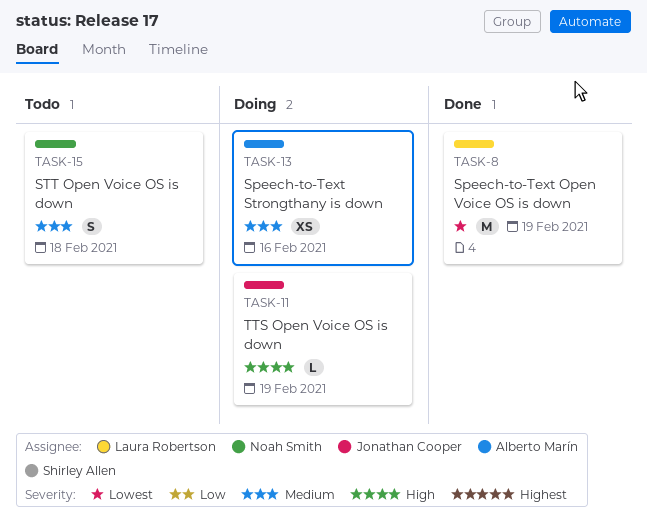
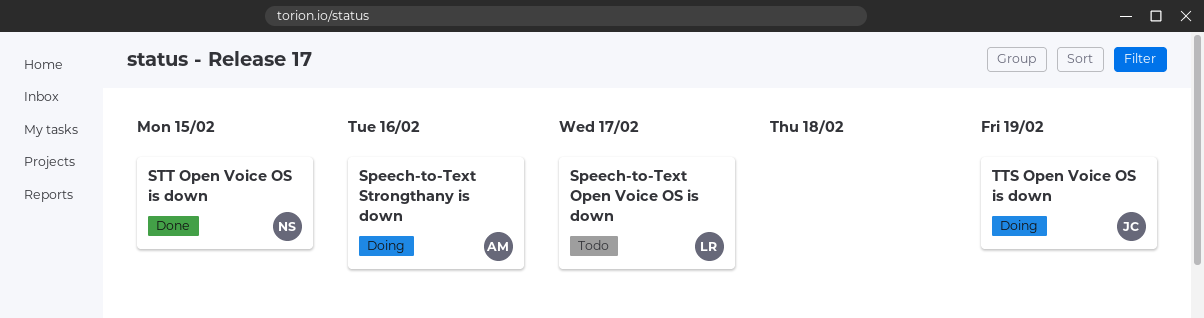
Speech-to-Text Open Voice OS is down, status: Done -> Todo
Speech-to-Text Open Voice OS is down, due: Feb 19 -> Feb 17
STT Open Voice OS is down, status: Todo -> Done
STT Open Voice OS is down, due: Feb 18 -> Feb 15

